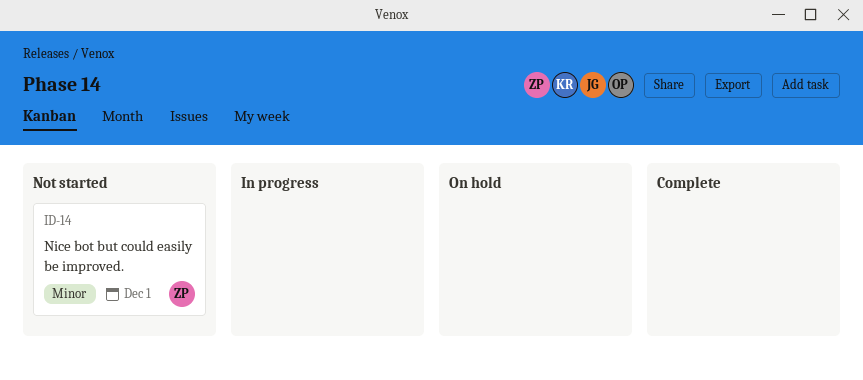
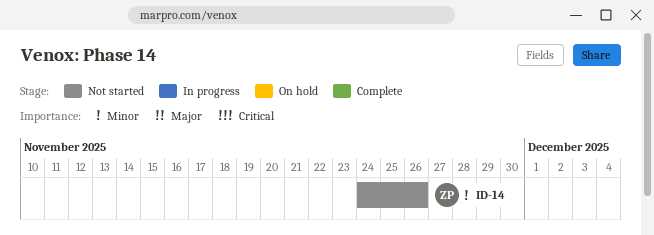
ID-14, due: Dec 1 -> Nov 26

